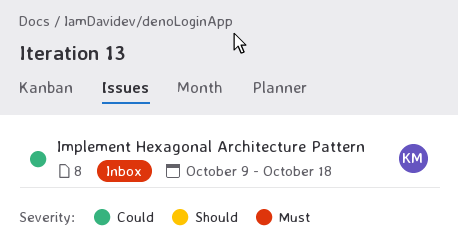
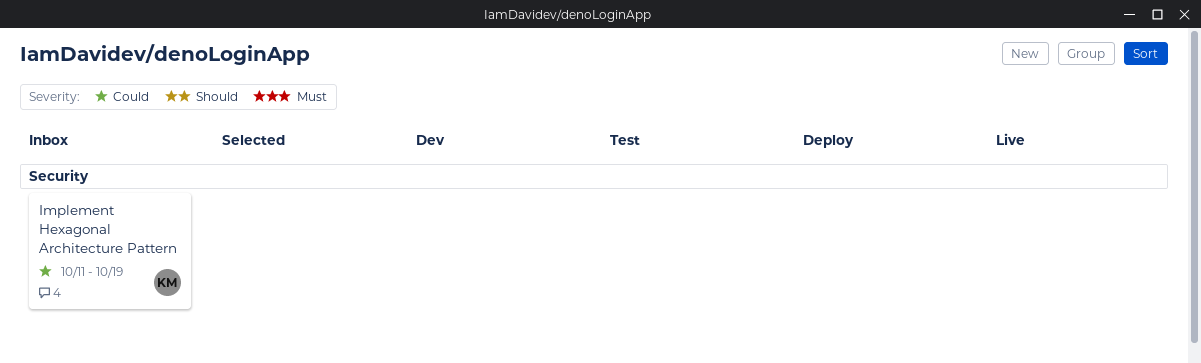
Implement Hexagonal Architecture Pattern, start: Oct 9 -> Oct 11
Implement Hexagonal Architecture Pattern, due: Oct 18 -> Oct 19

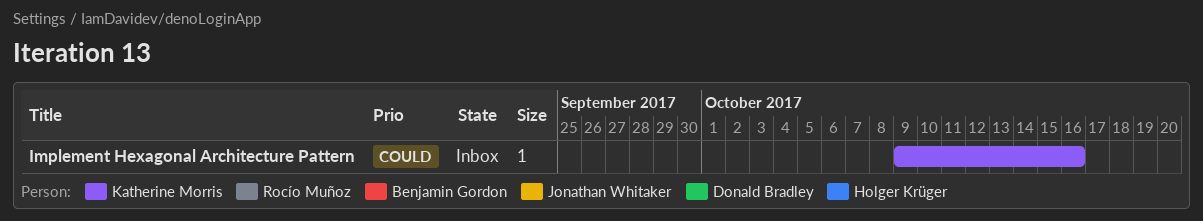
Implement Hexagonal Architecture Pattern, start: Oct 11 -> Oct 9
Implement Hexagonal Architecture Pattern, due: Oct 19 -> Oct 16

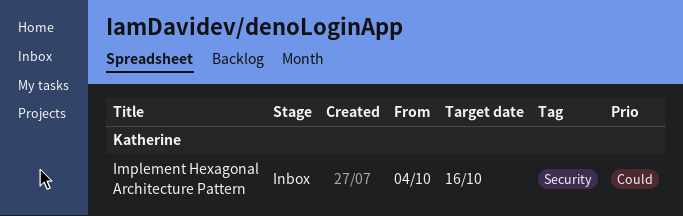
Implement Hexagonal Architecture Pattern, start: Oct 9 -> Oct 4

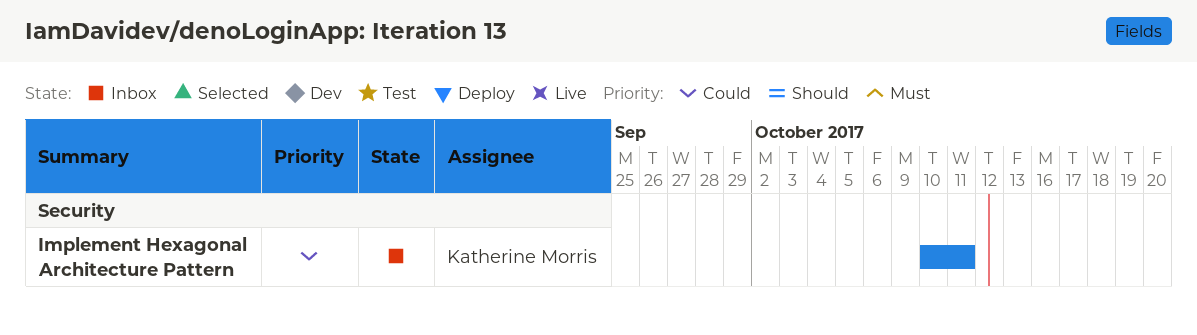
Implement Hexagonal Architecture Pattern, start: Oct 4 -> Oct 10
Implement Hexagonal Architecture Pattern, due: Oct 16 -> Oct 11

